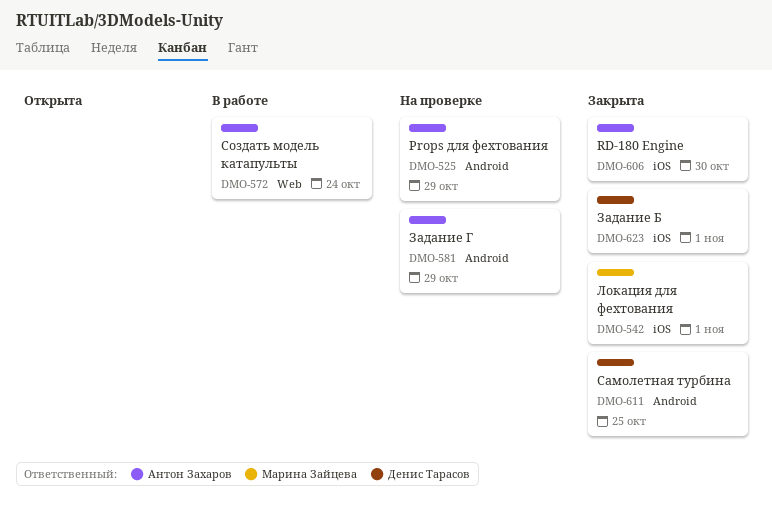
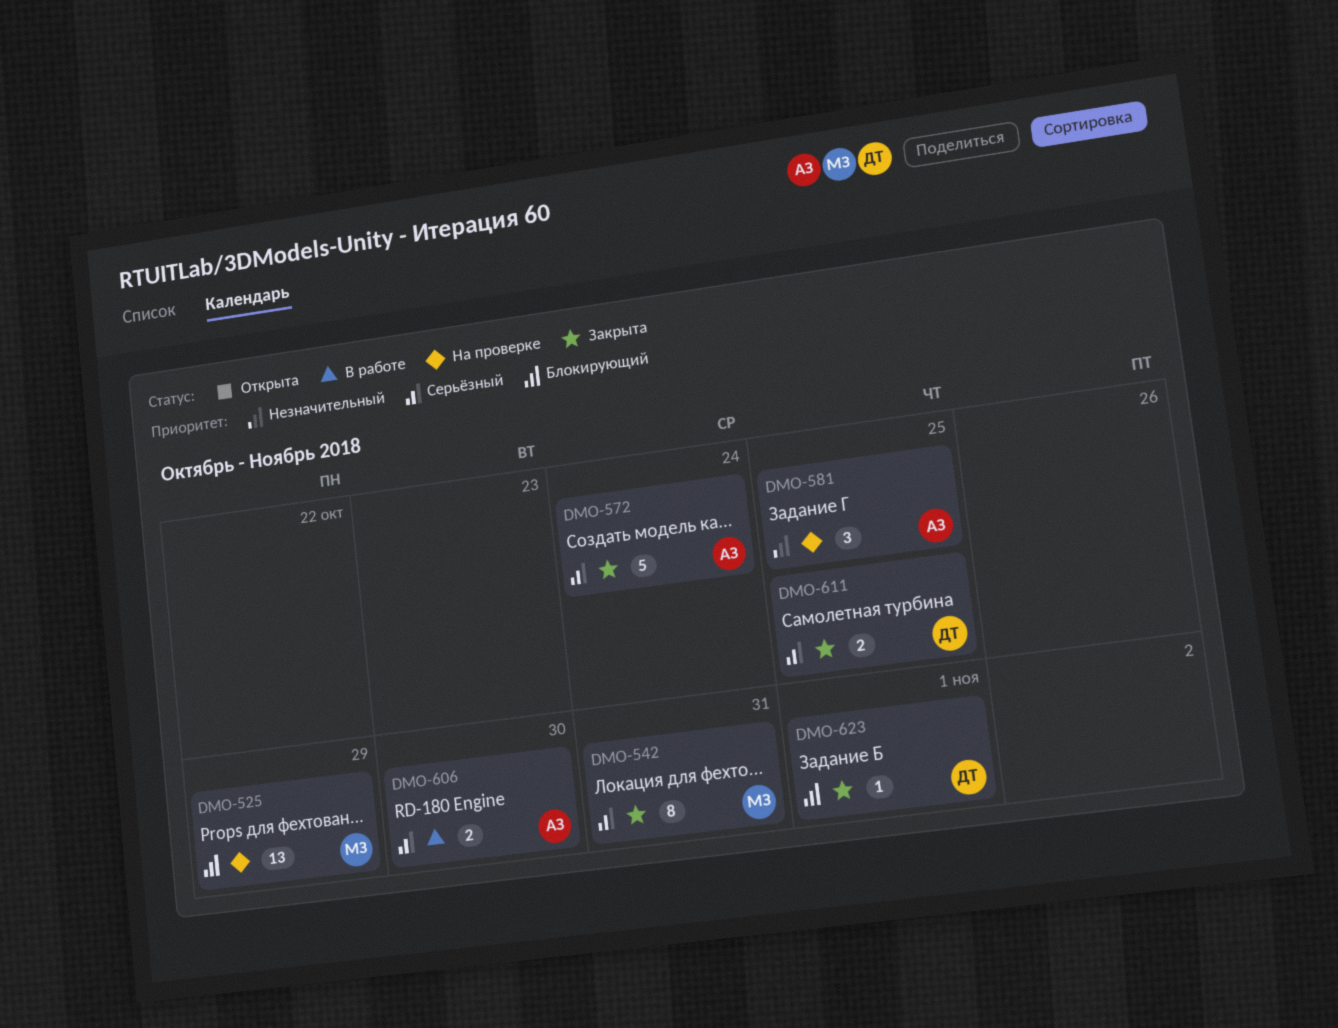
DMO-525, owner: Антон Захаров -> Марина Зайцева
DMO-542, due: Nov 1 -> Oct 31
DMO-572, status: В работе -> Закрыта
DMO-581, due: Oct 29 -> Oct 25
DMO-606, status: Закрыта -> В работе

